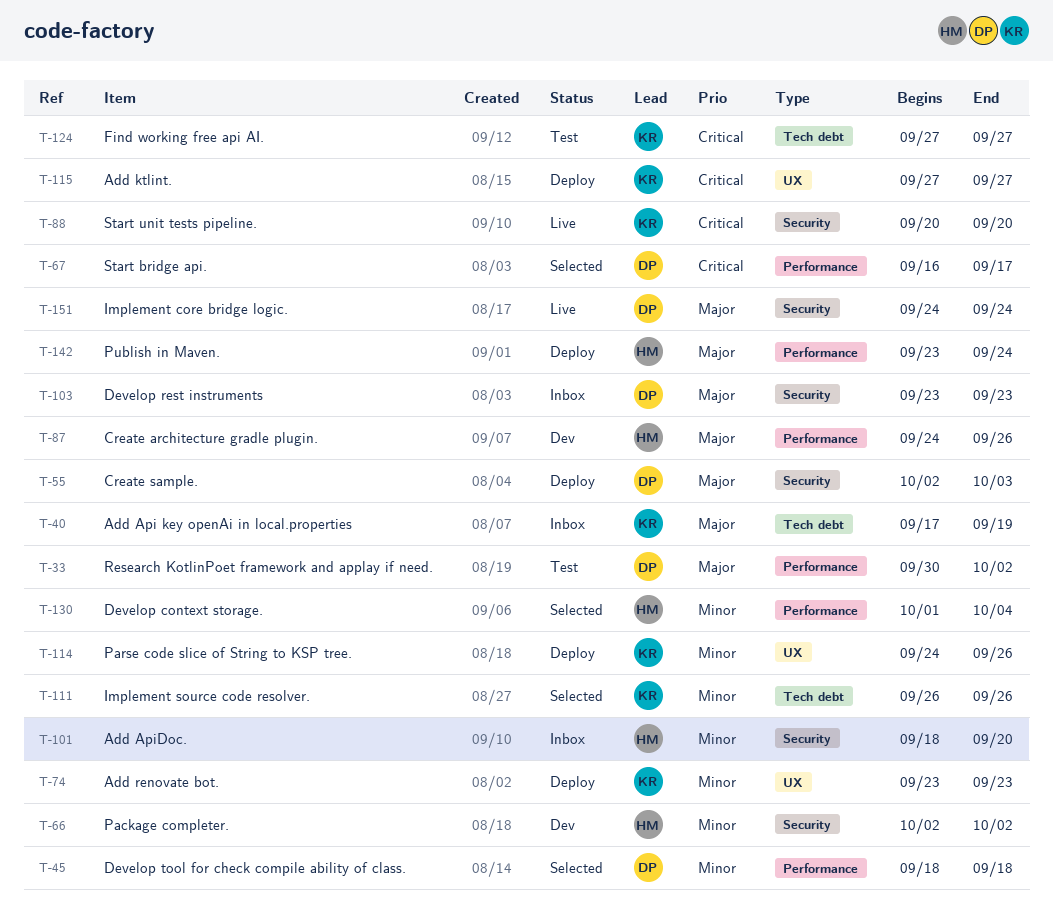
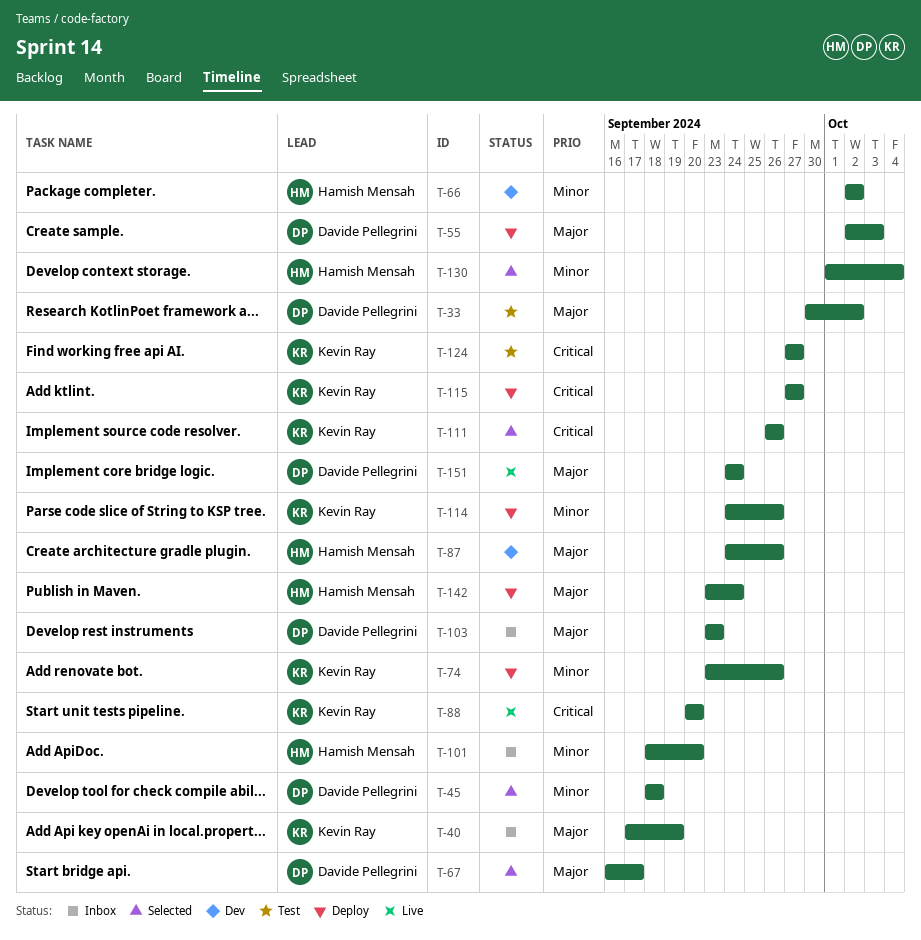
T-67, priority: Critical -> Major
T-74, due: Sep 23 -> Sep 26
T-111, priority: Minor -> Critical

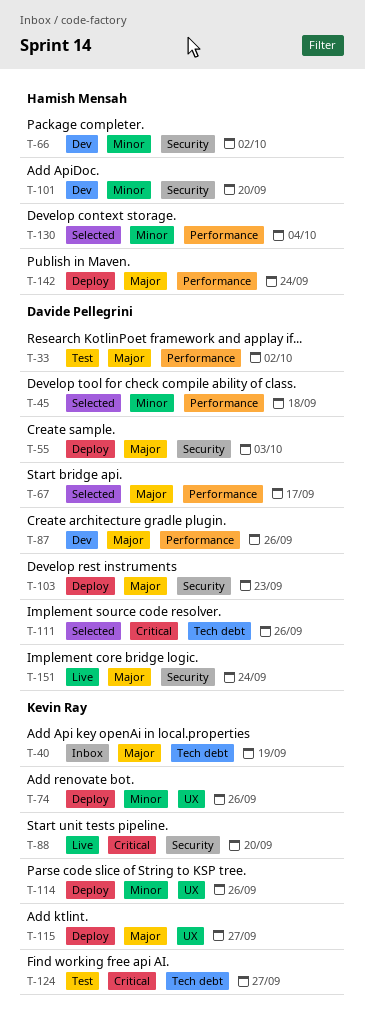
T-87, owner: Hamish Mensah -> Davide Pellegrini
T-101, status: Inbox -> Dev
T-103, status: Inbox -> Deploy
T-111, owner: Kevin Ray -> Davide Pellegrini
T-115, priority: Critical -> Major

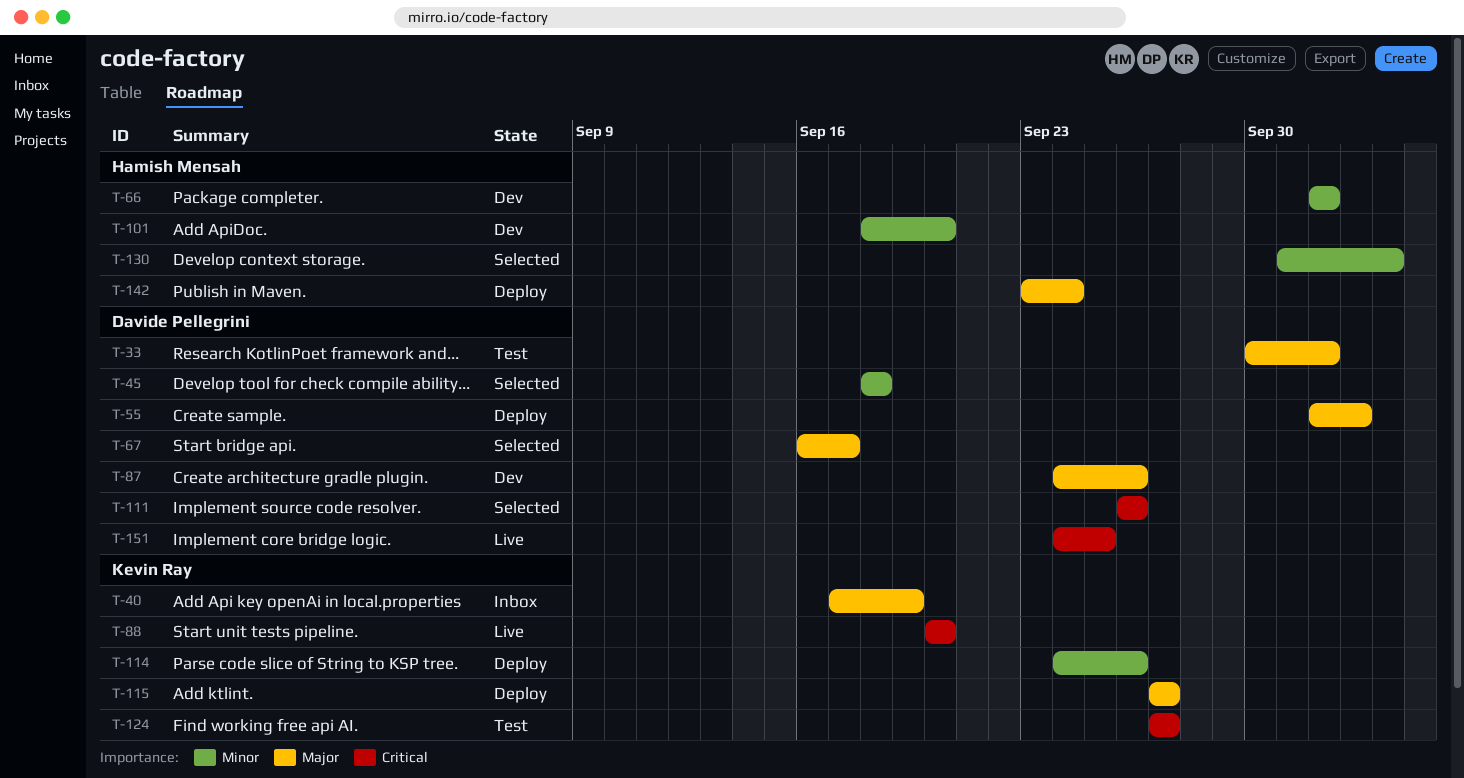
T-74: present -> none
T-103: present -> none
T-151, priority: Major -> Critical
T-151, due: Sep 24 -> Sep 25

